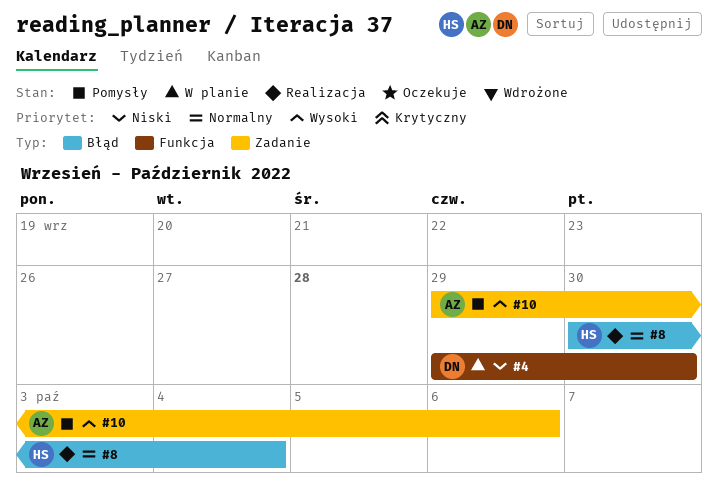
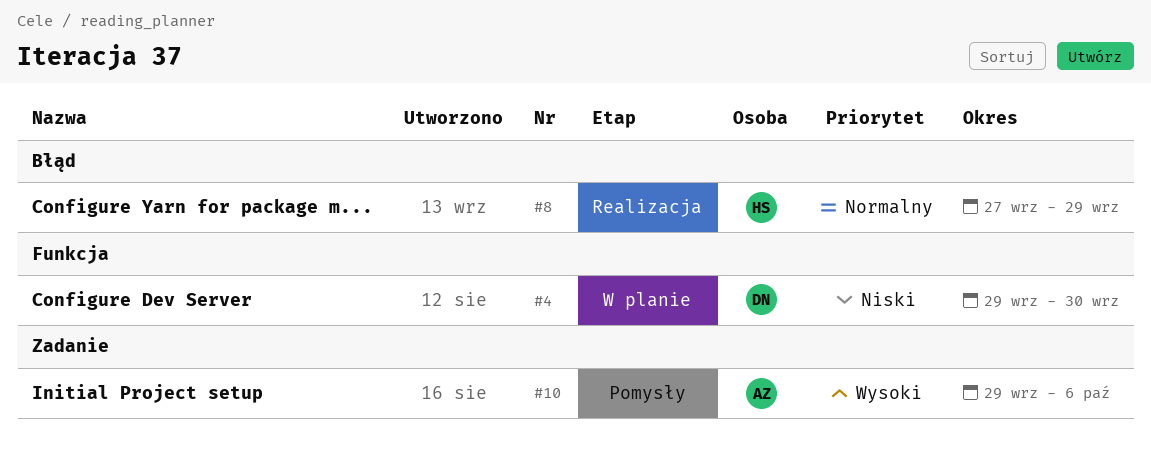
#8, start: Sep 30 -> Sep 27
#8, due: Oct 4 -> Sep 29

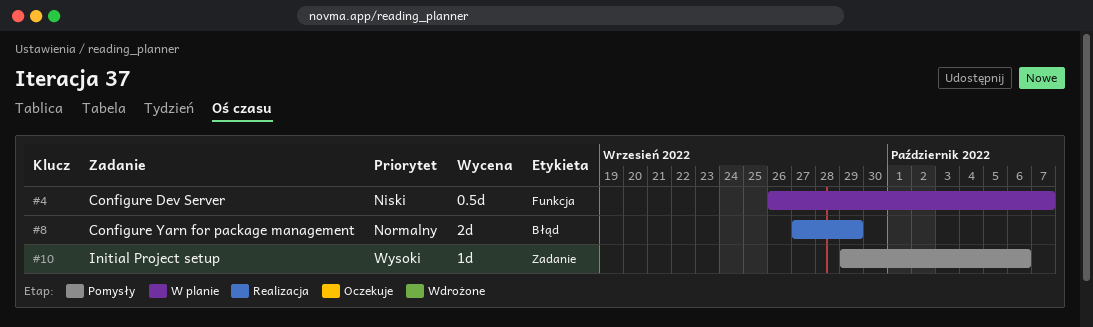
#4, start: Sep 29 -> Sep 26
#4, due: Sep 30 -> Oct 7

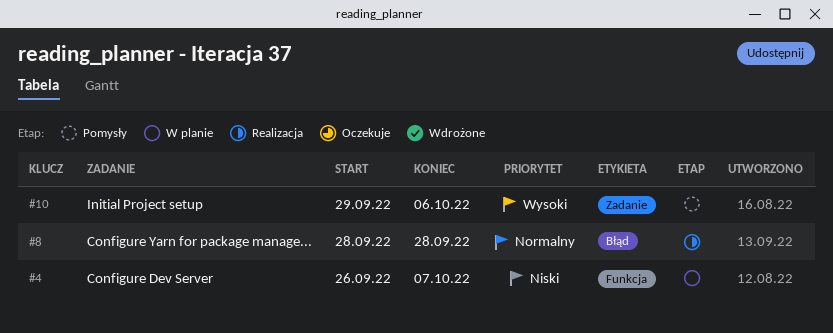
#8, start: Sep 27 -> Sep 28
#8, due: Sep 29 -> Sep 28

